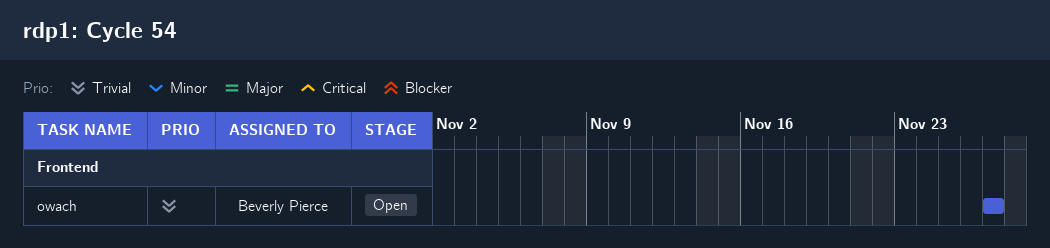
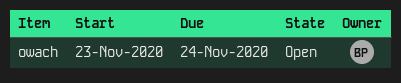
owach, start: Nov 27 -> Nov 23
owach, due: Nov 27 -> Nov 24

